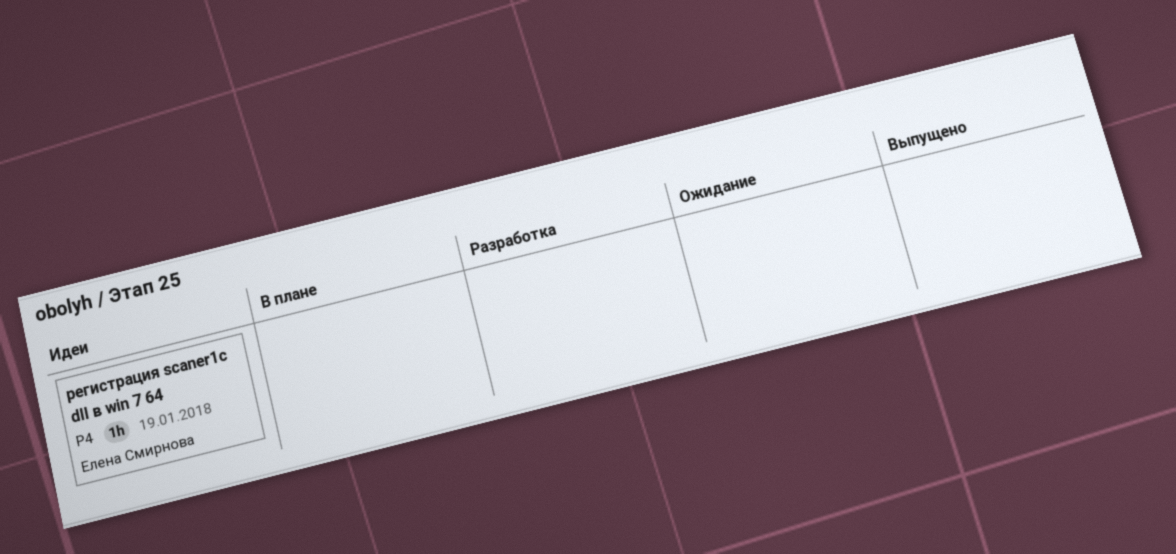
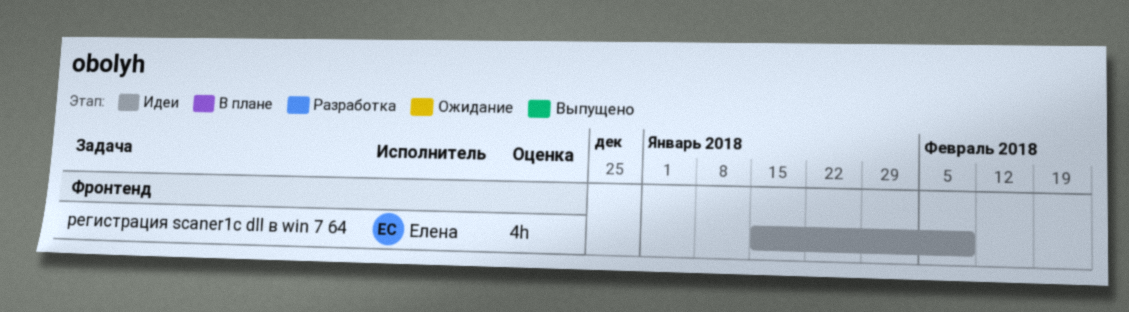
регистрация scaner1c dll в win 7 64, estimate: 1h -> 4h
регистрация scaner1c dll в win 7 64, due: Jan 19 -> Feb 9

